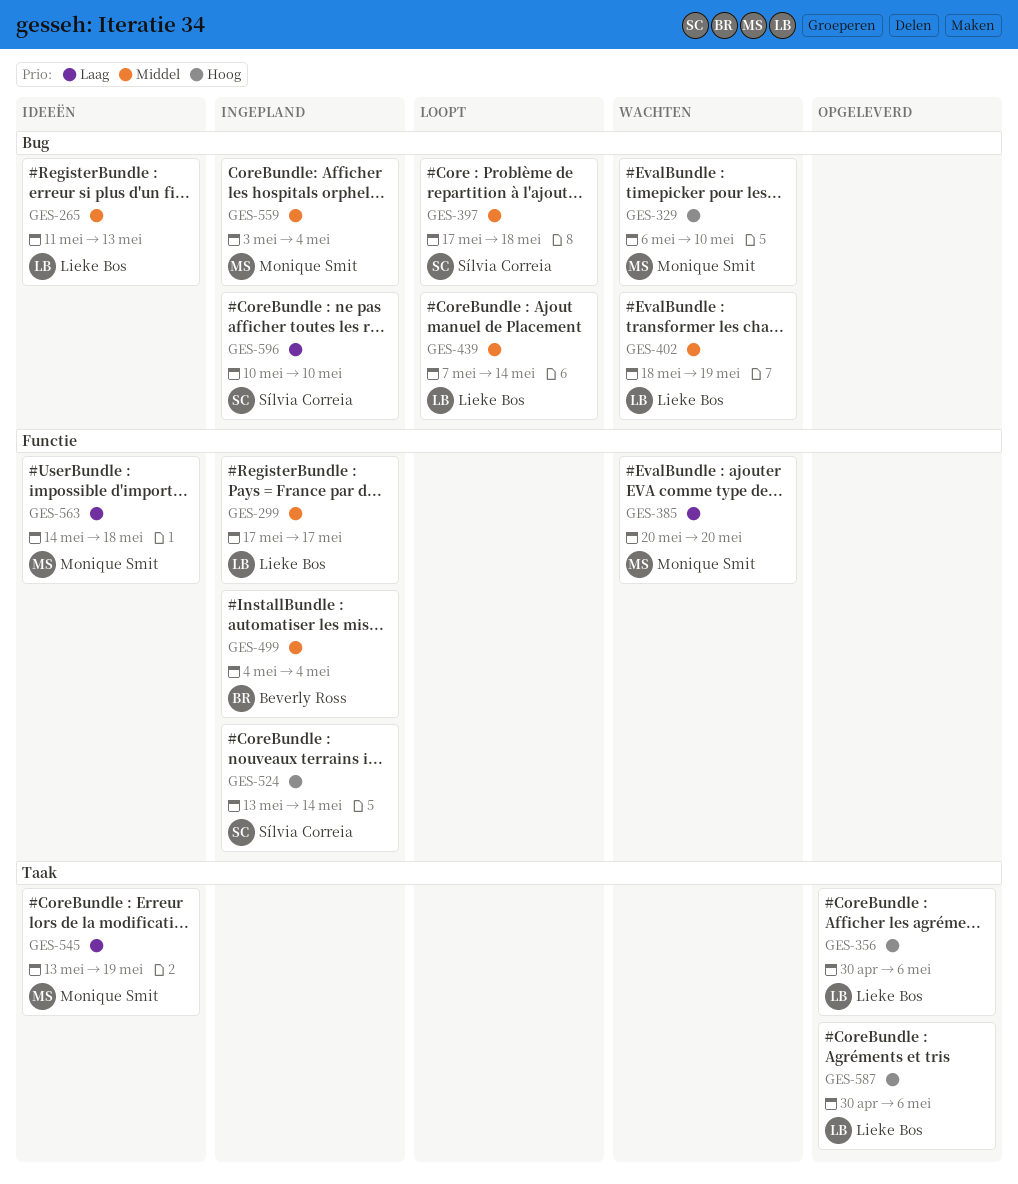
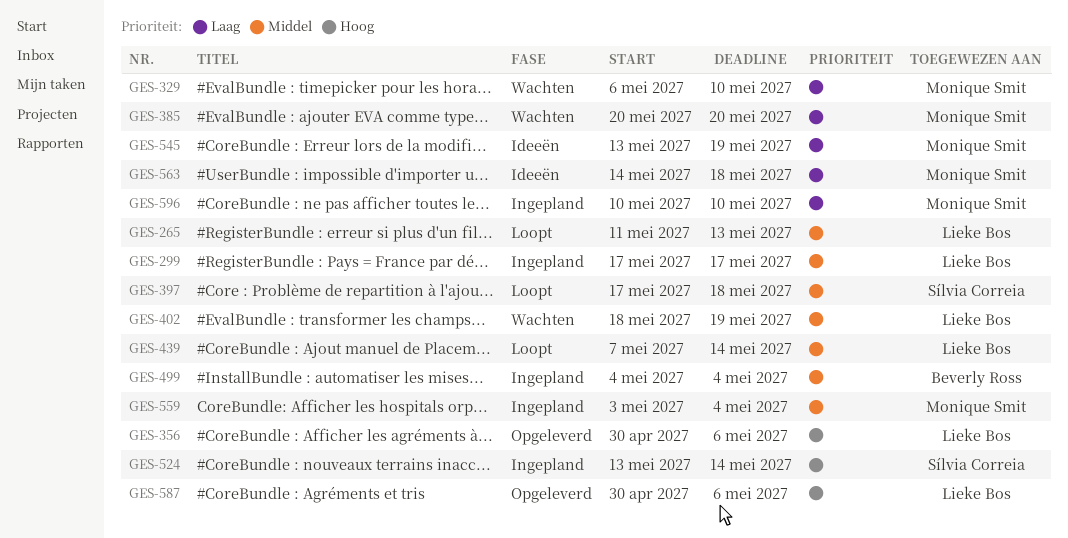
GES-265, status: Ideeën -> Loopt
GES-329, priority: Hoog -> Laag
GES-596, owner: Sílvia Correia -> Monique Smit

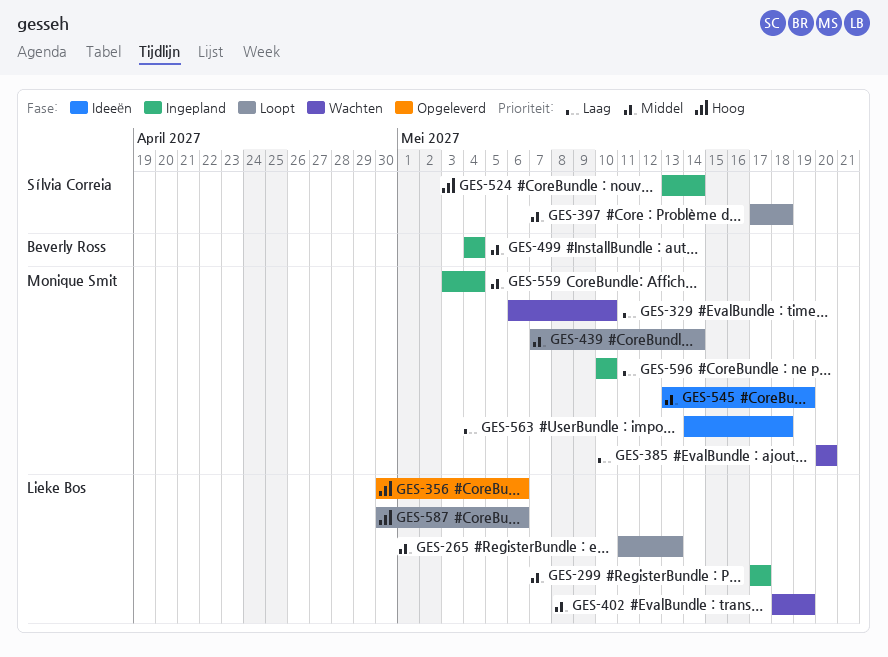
GES-439, owner: Lieke Bos -> Monique Smit
GES-545, priority: Laag -> Middel
GES-587, status: Opgeleverd -> Loopt

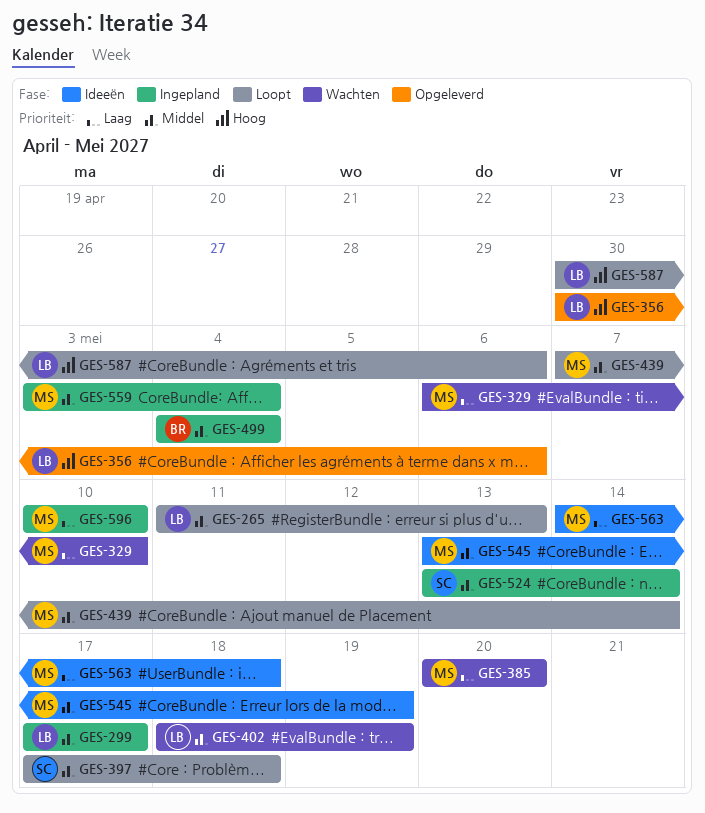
GES-524, priority: Hoog -> Middel

